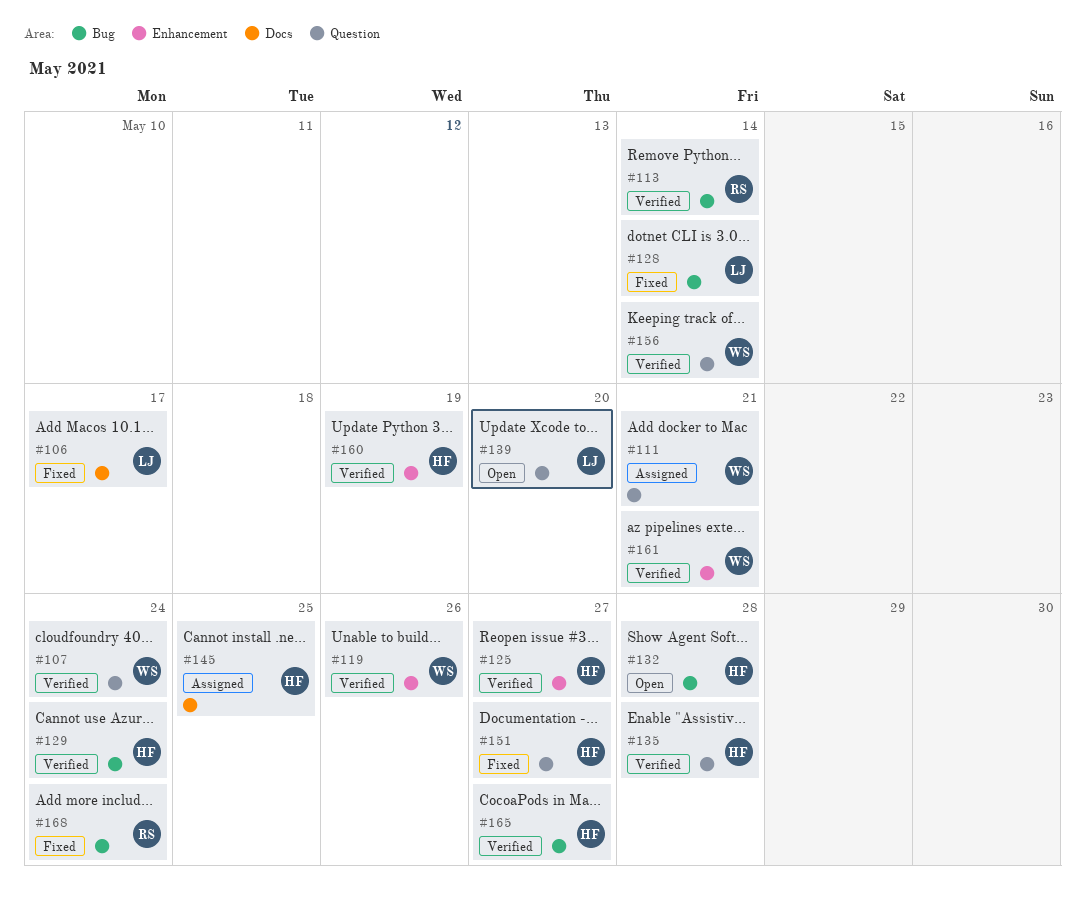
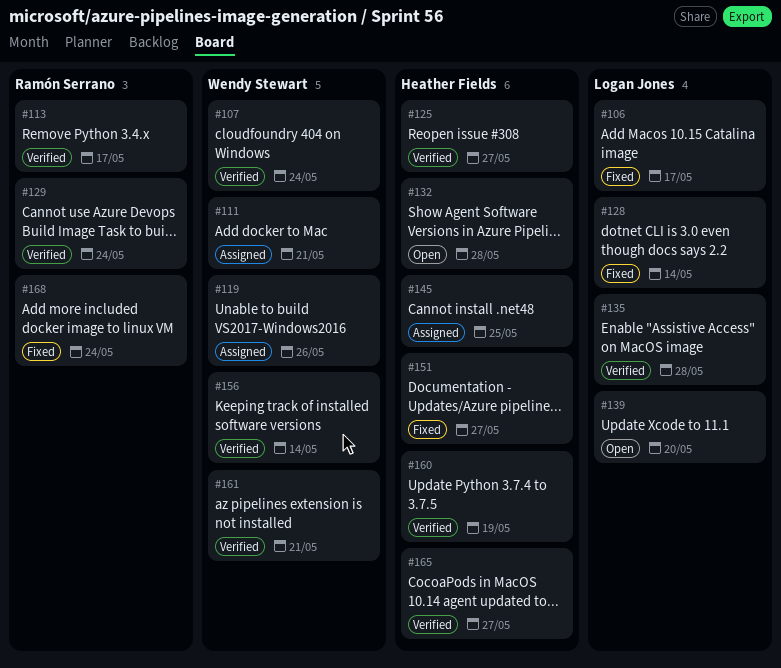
#113, due: May 14 -> May 17
#119, status: Verified -> Assigned
#129, owner: Heather Fields -> Ramón Serrano
#135, owner: Heather Fields -> Logan Jones

